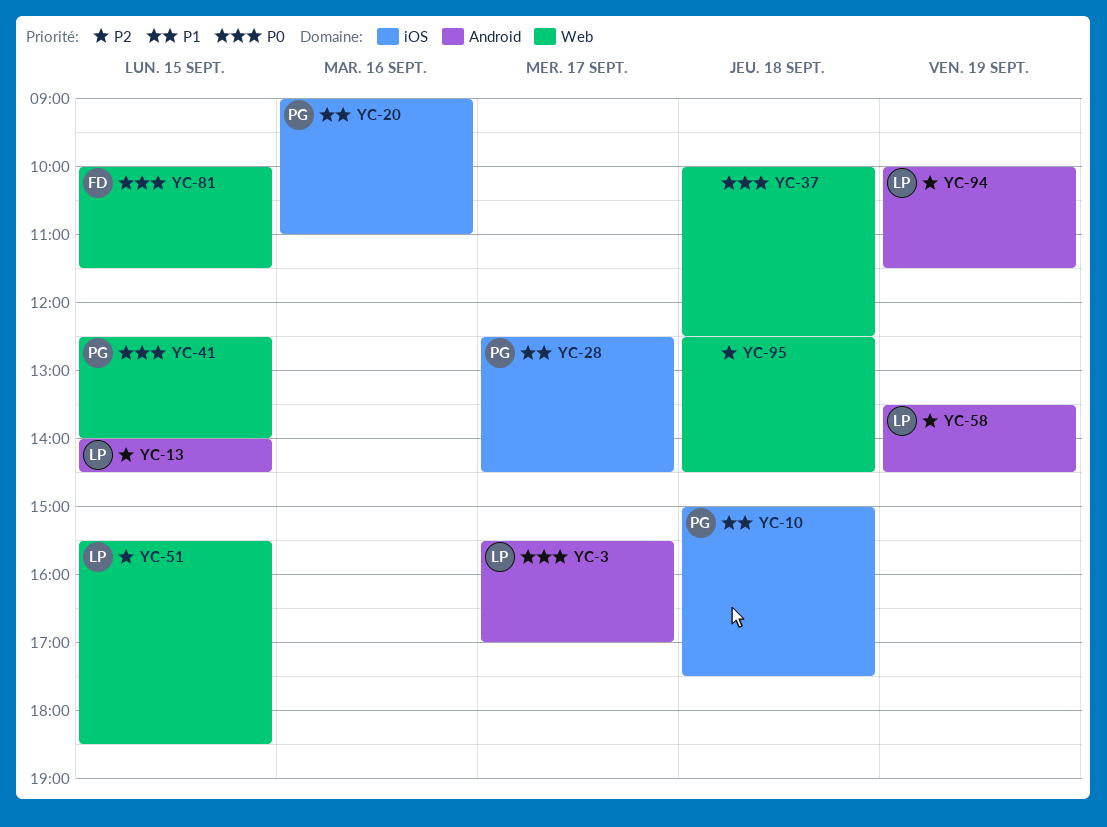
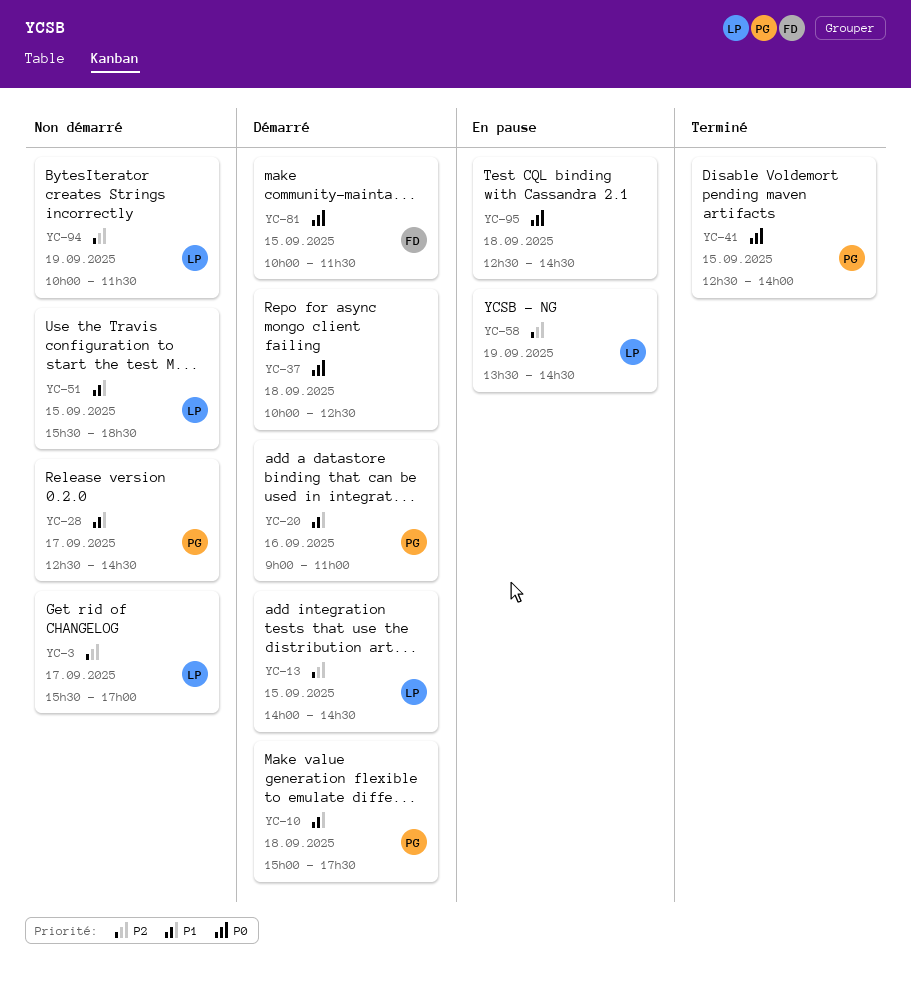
YC-3, priority: P0 -> P2
YC-51, priority: P2 -> P1
YC-95, priority: P2 -> P0

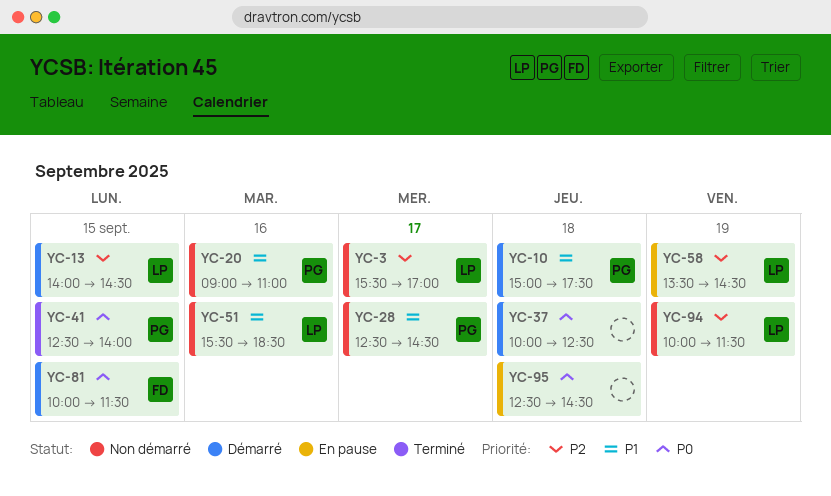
YC-20, status: Démarré -> Non démarré
YC-51, day: Sep 15 -> Sep 16

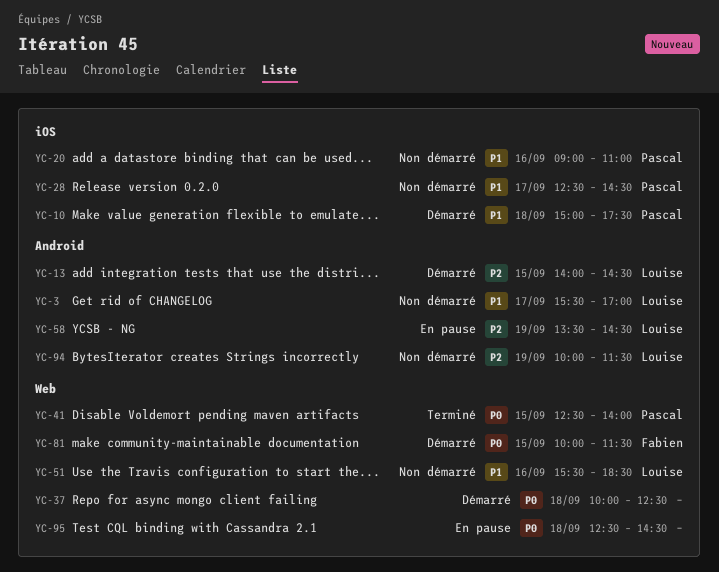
YC-3, priority: P2 -> P1

